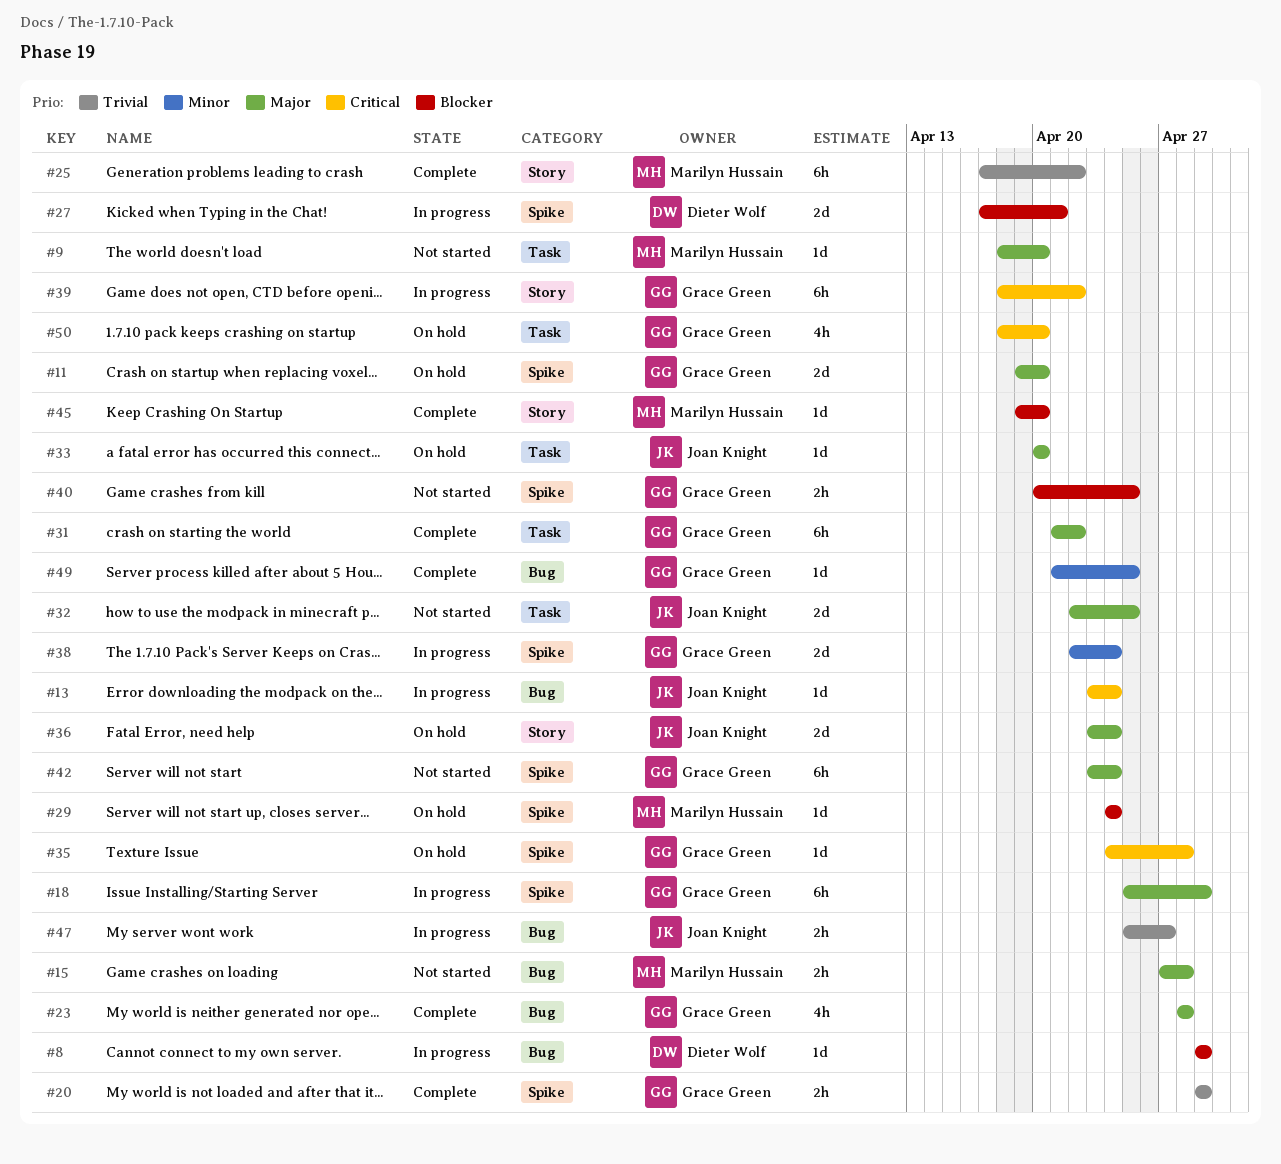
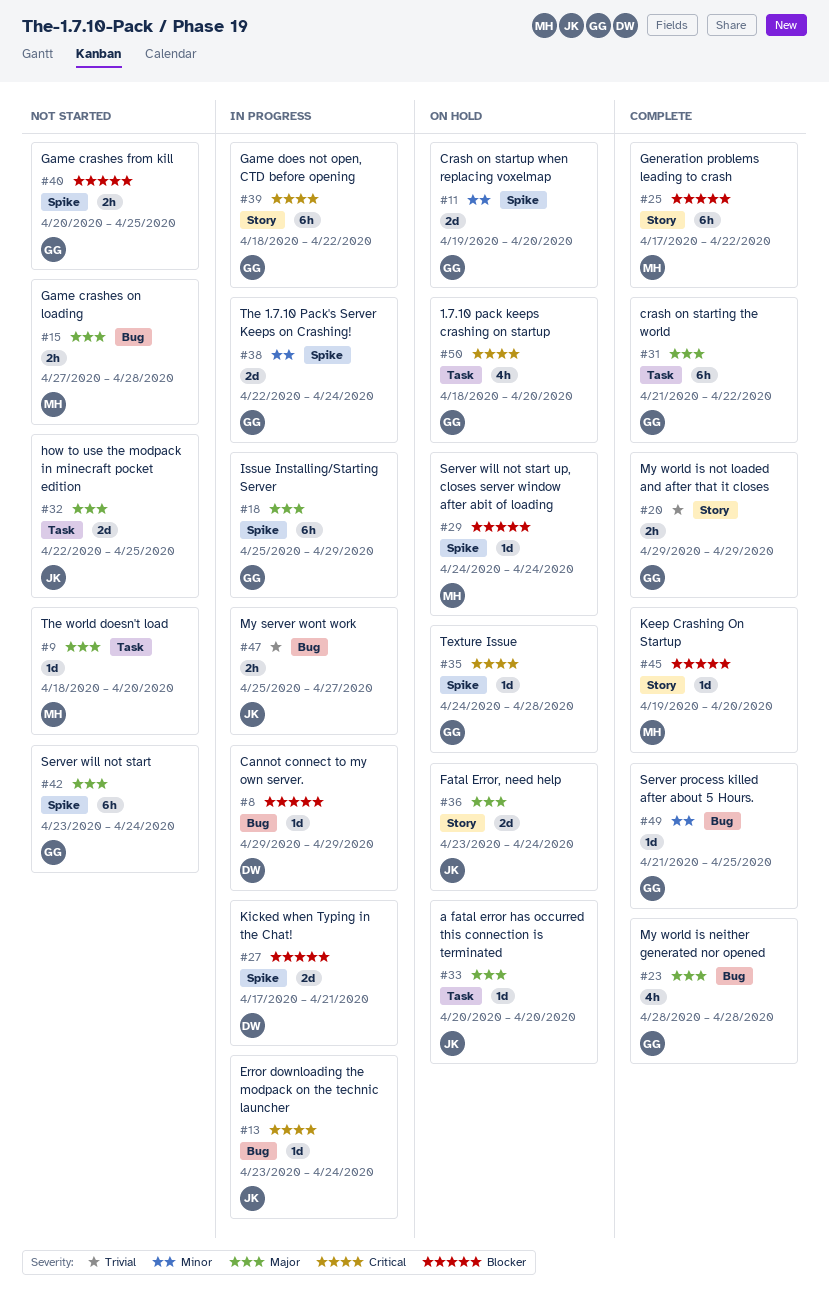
#11, priority: Major -> Minor
#20, label: Spike -> Story
#25, priority: Trivial -> Blocker

